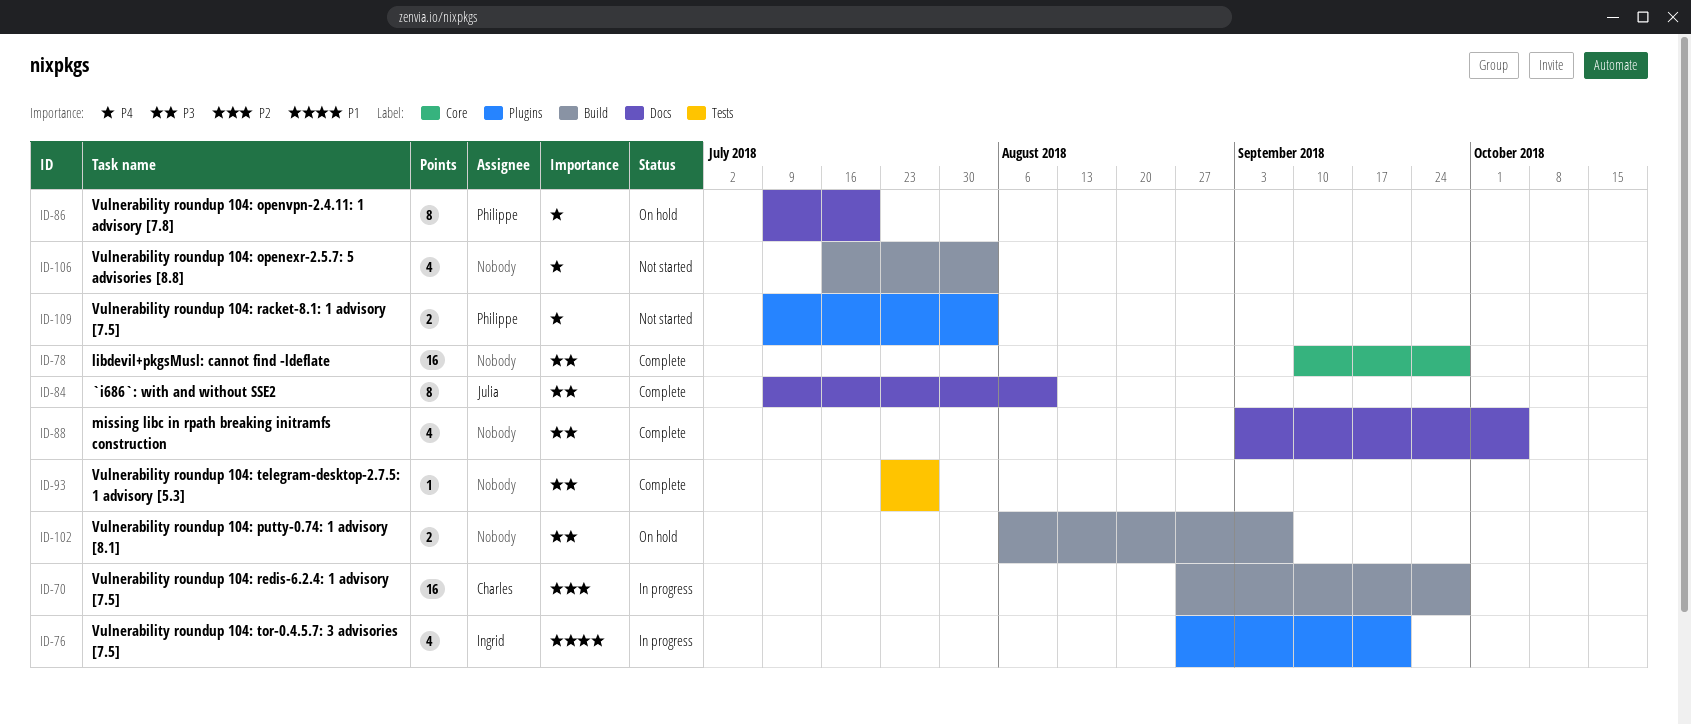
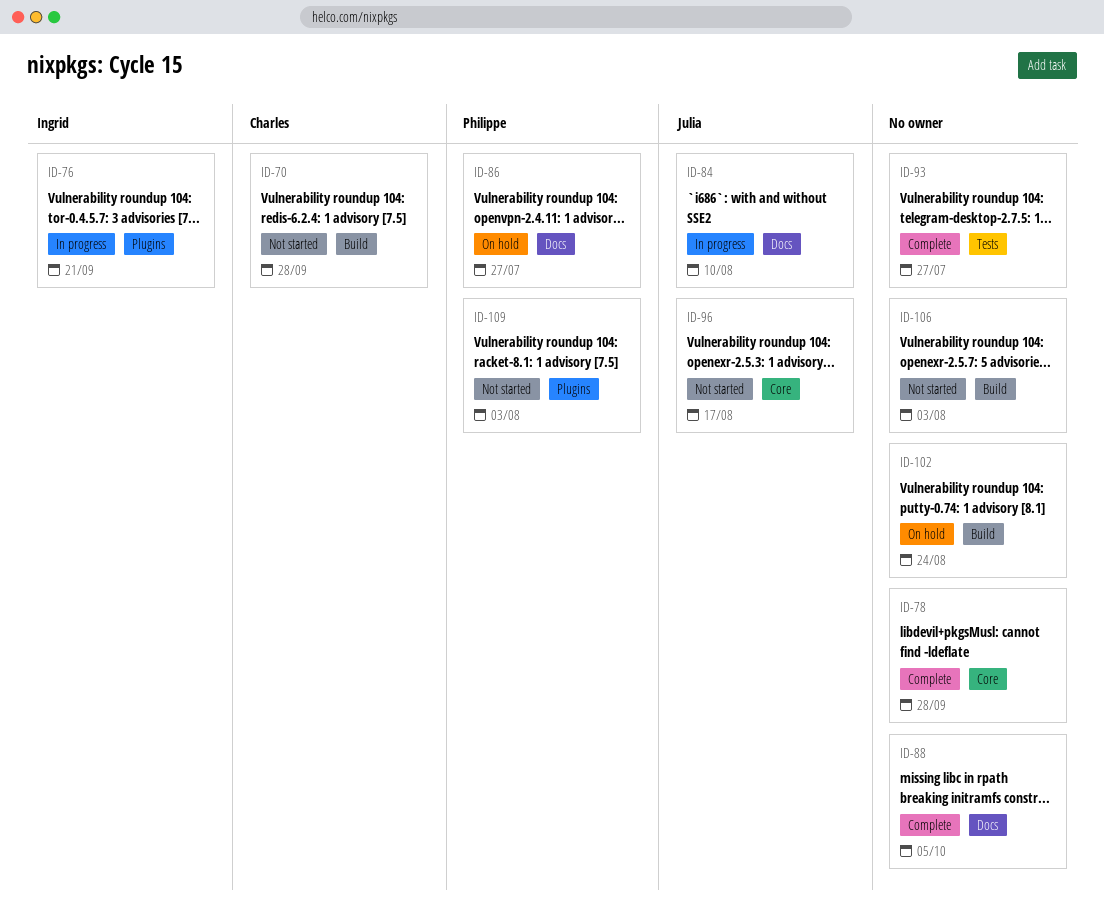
ID-70, status: In progress -> Not started
ID-84, status: Complete -> In progress
ID-86, due: Jul 20 -> Jul 27
ID-96: none -> present
ID-102, due: Sep 7 -> Aug 24

